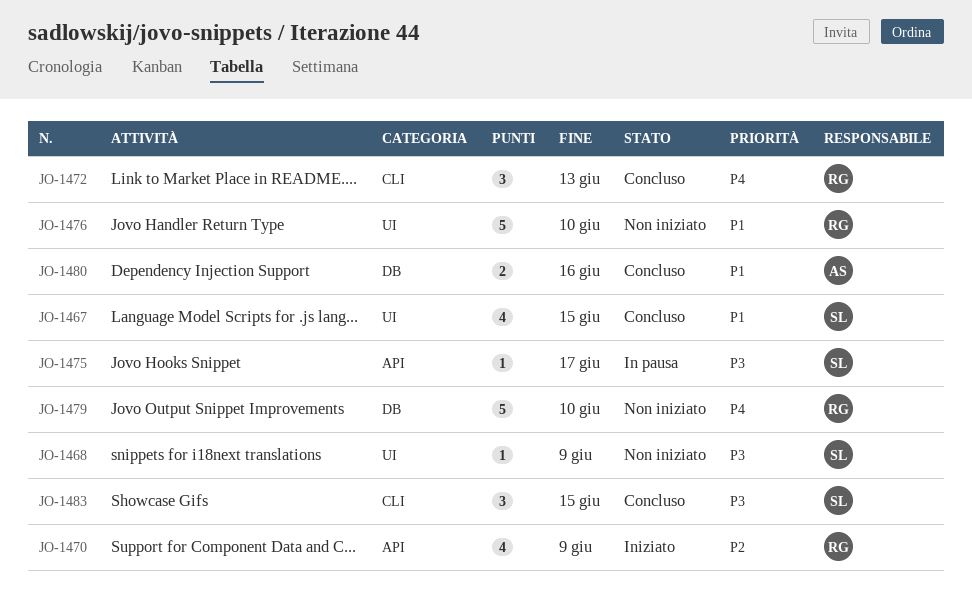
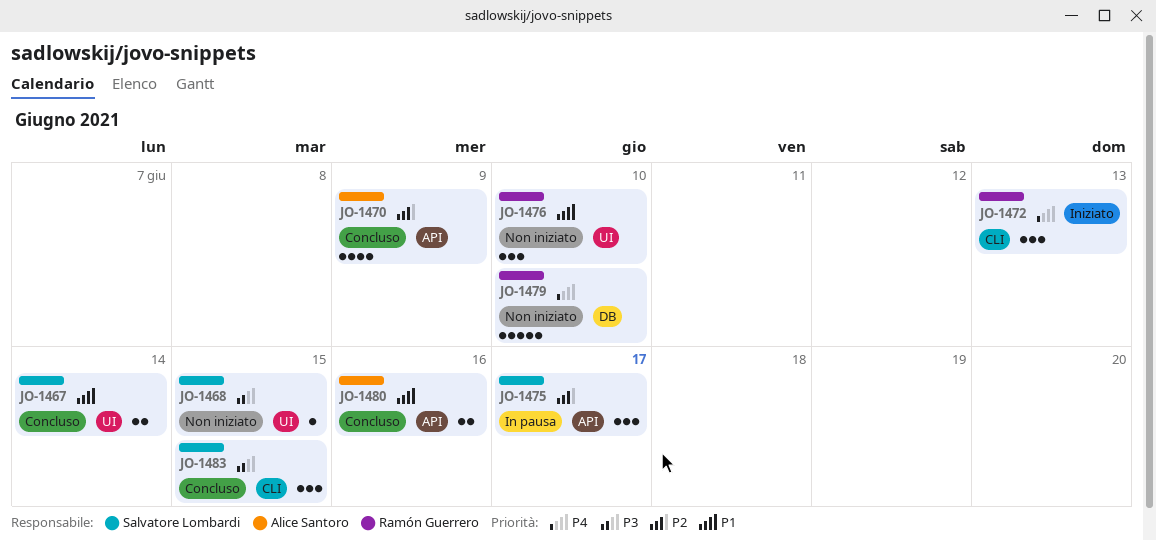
JO-1467, estimate: 4 -> 2
JO-1467, due: Jun 15 -> Jun 14
JO-1468, due: Jun 9 -> Jun 15
JO-1470, status: Iniziato -> Concluso
JO-1470, owner: Ramón Guerrero -> Alice Santoro
JO-1472, status: Concluso -> Iniziato
JO-1475, priority: P3 -> P2
JO-1475, estimate: 1 -> 3
JO-1476, estimate: 5 -> 3
JO-1480, label: DB -> API

